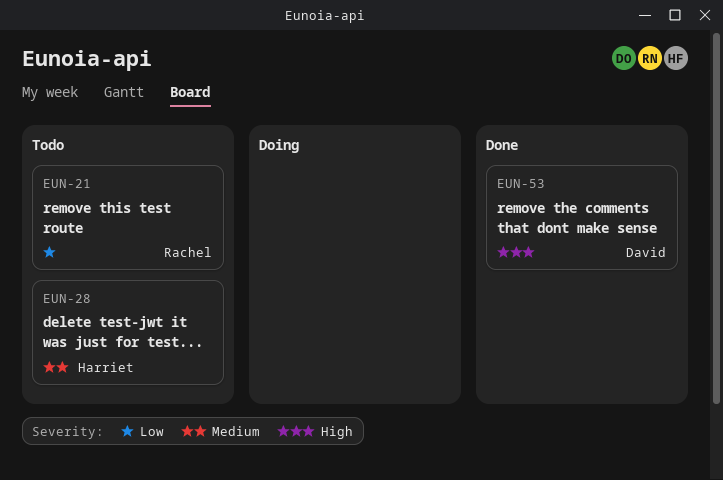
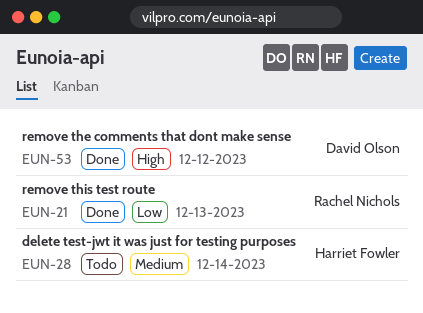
EUN-21, status: Todo -> Done

